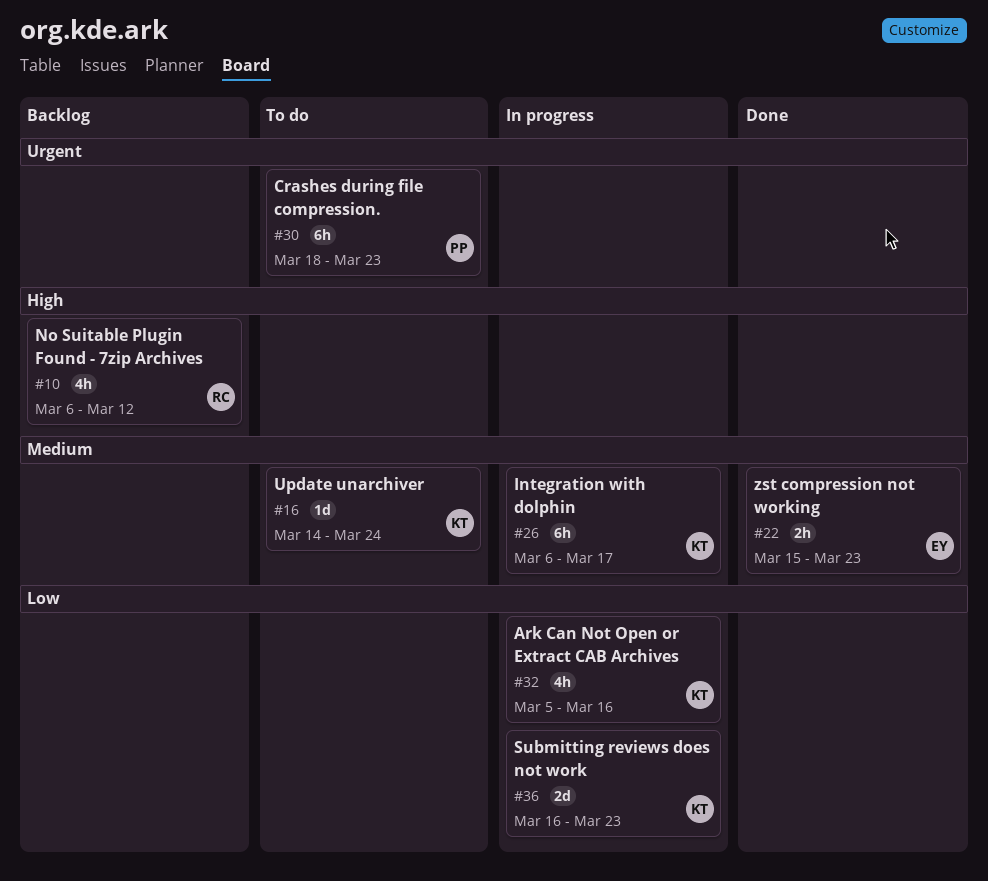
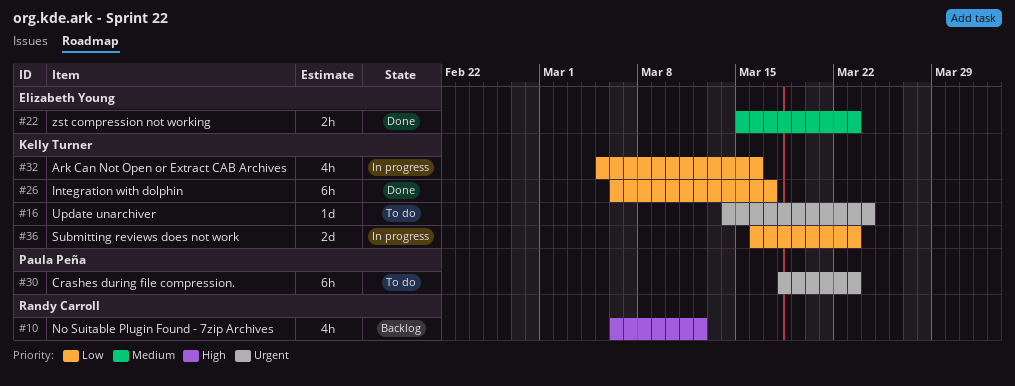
#16, priority: Medium -> Urgent
#26, status: In progress -> Done
#26, priority: Medium -> Low

